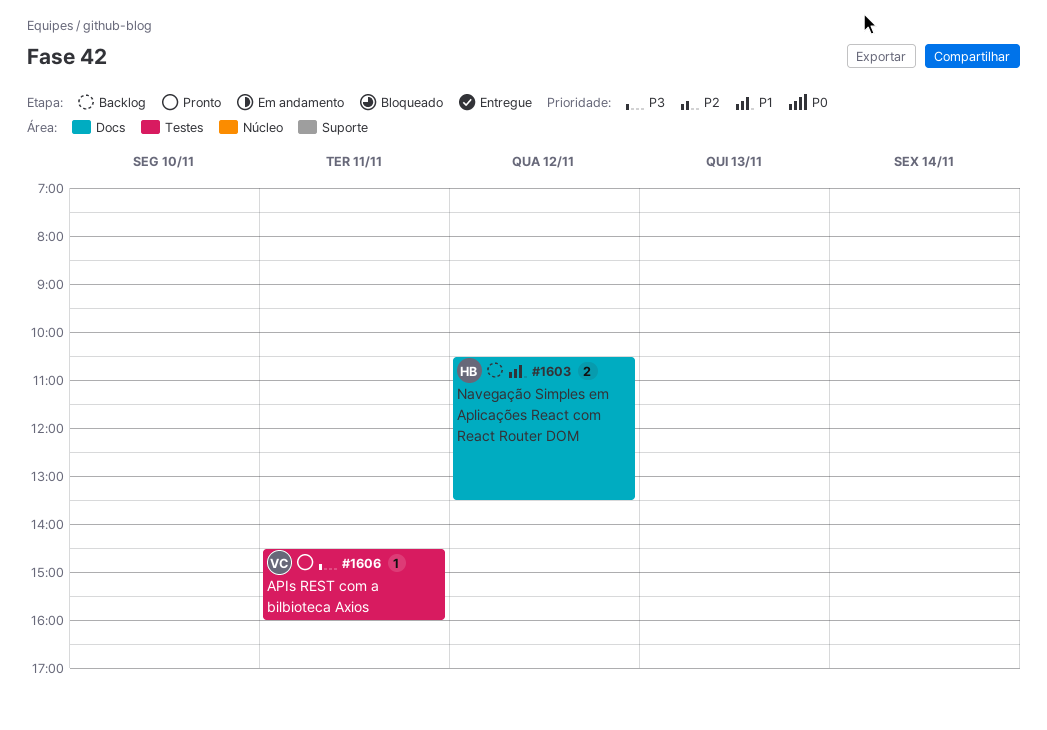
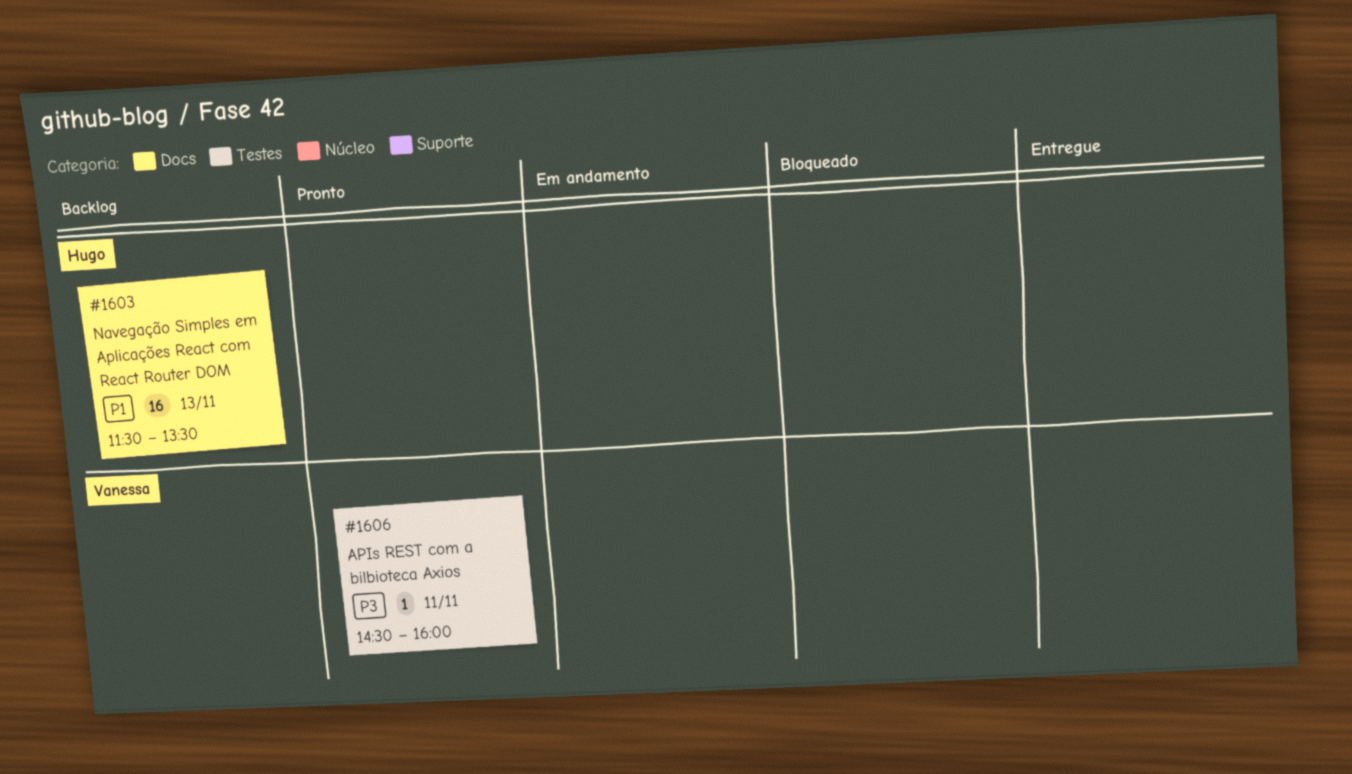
#1603, estimate: 2 -> 16
#1603, day: Nov 12 -> Nov 13
#1603, begins: 10:30 -> 11:30

